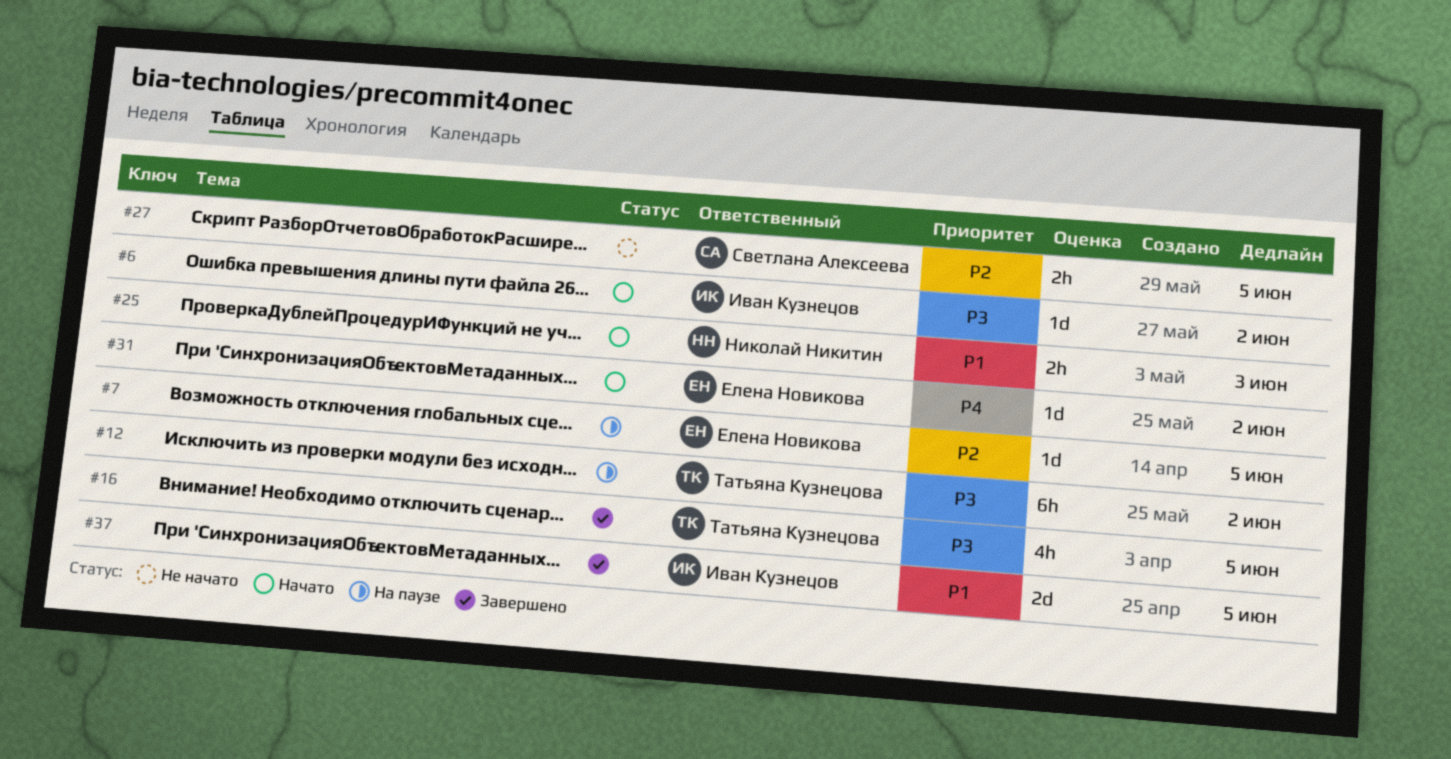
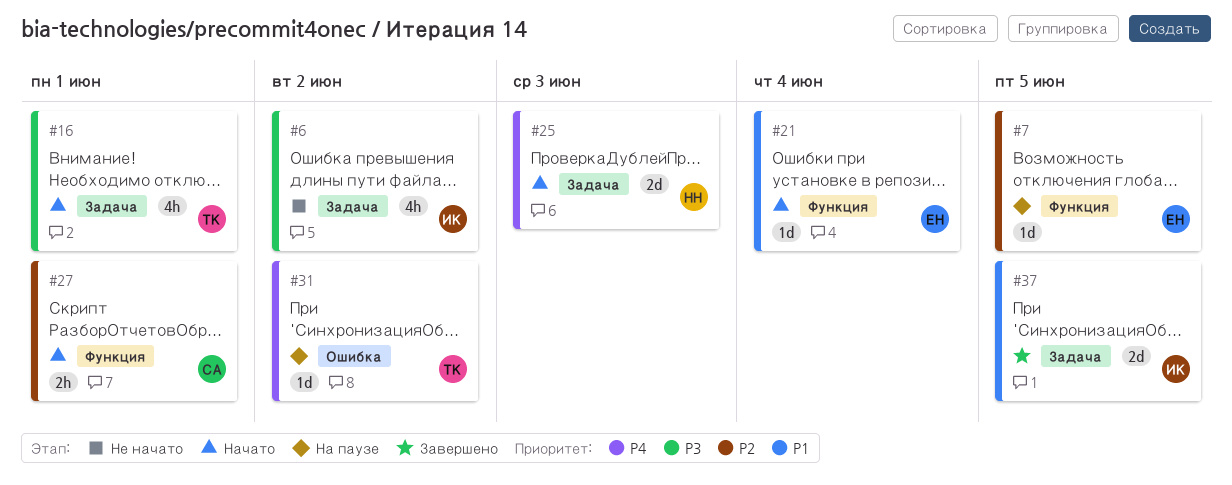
#6, status: Начато -> Не начато
#6, estimate: 1d -> 4h
#12: present -> none
#16, status: Завершено -> Начато
#16, due: Jun 5 -> Jun 1
#21: none -> present
#25, priority: P1 -> P4
#25, estimate: 2h -> 2d
#27, status: Не начато -> Начато
#27, due: Jun 5 -> Jun 1
#31, status: Начато -> На паузе
#31, owner: Елена Новикова -> Татьяна Кузнецова

